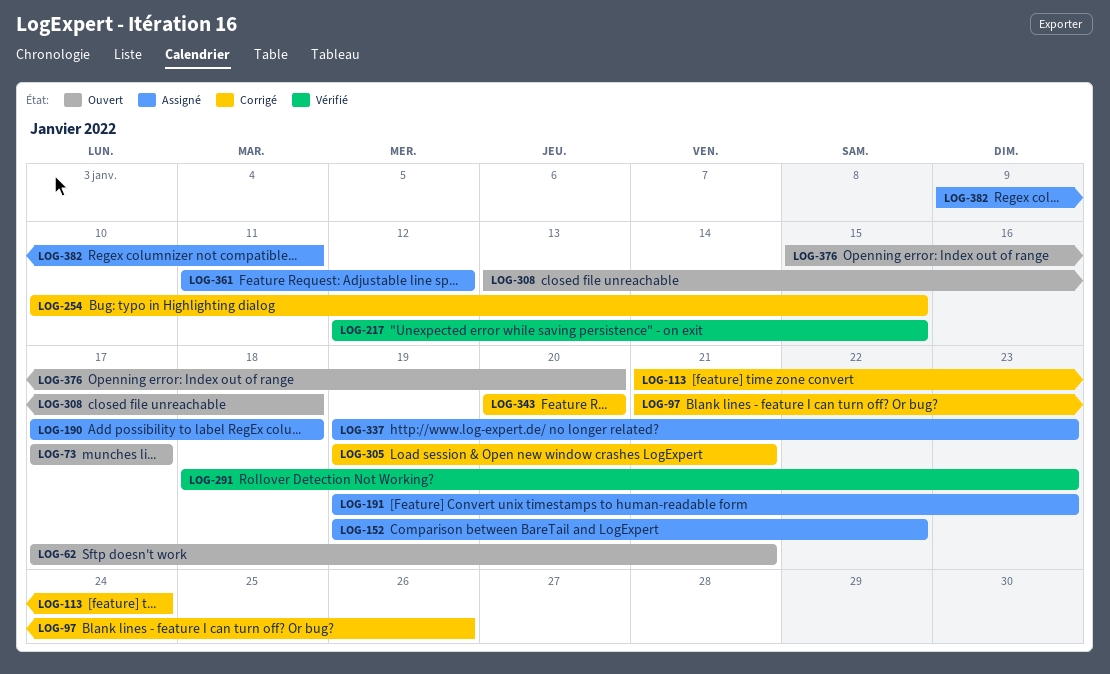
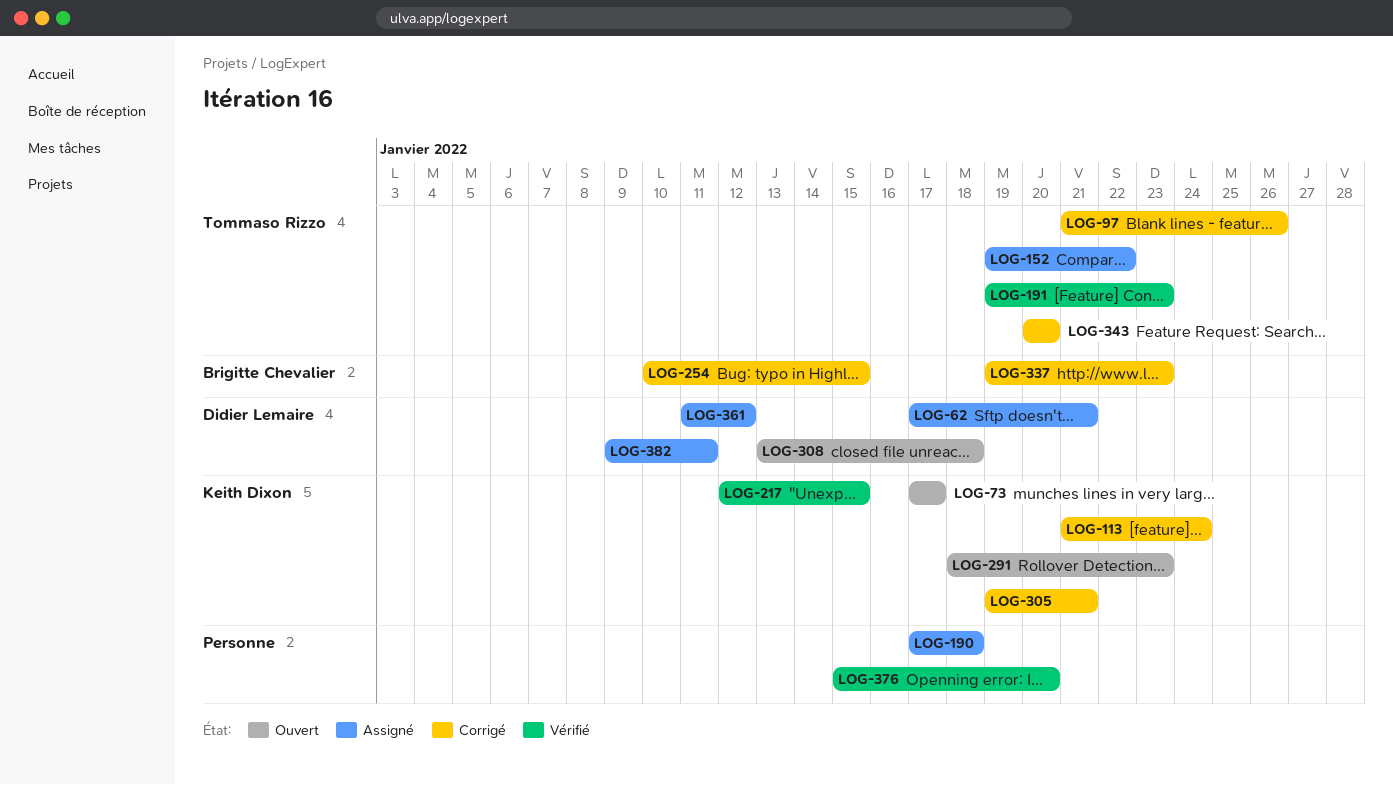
LOG-62, status: Ouvert -> Assigné
LOG-191, status: Assigné -> Vérifié
LOG-291, status: Vérifié -> Ouvert
LOG-337, status: Assigné -> Corrigé
LOG-376, status: Ouvert -> Vérifié

